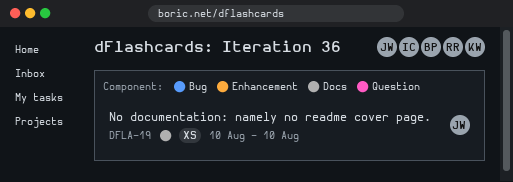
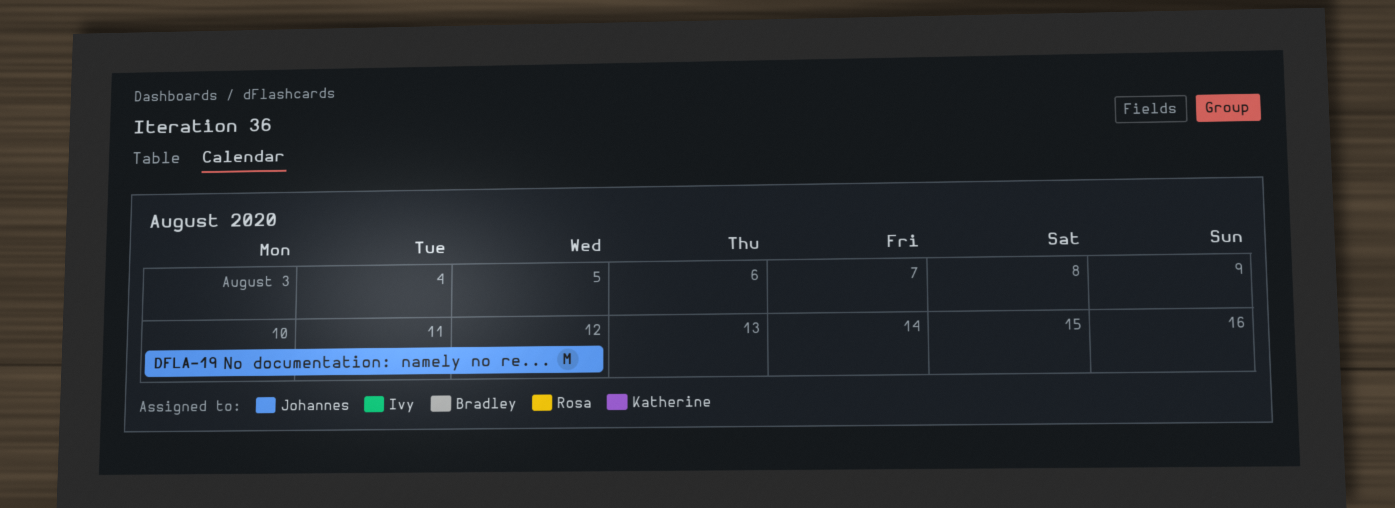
DFLA-19, estimate: XS -> M
DFLA-19, due: Aug 10 -> Aug 12

